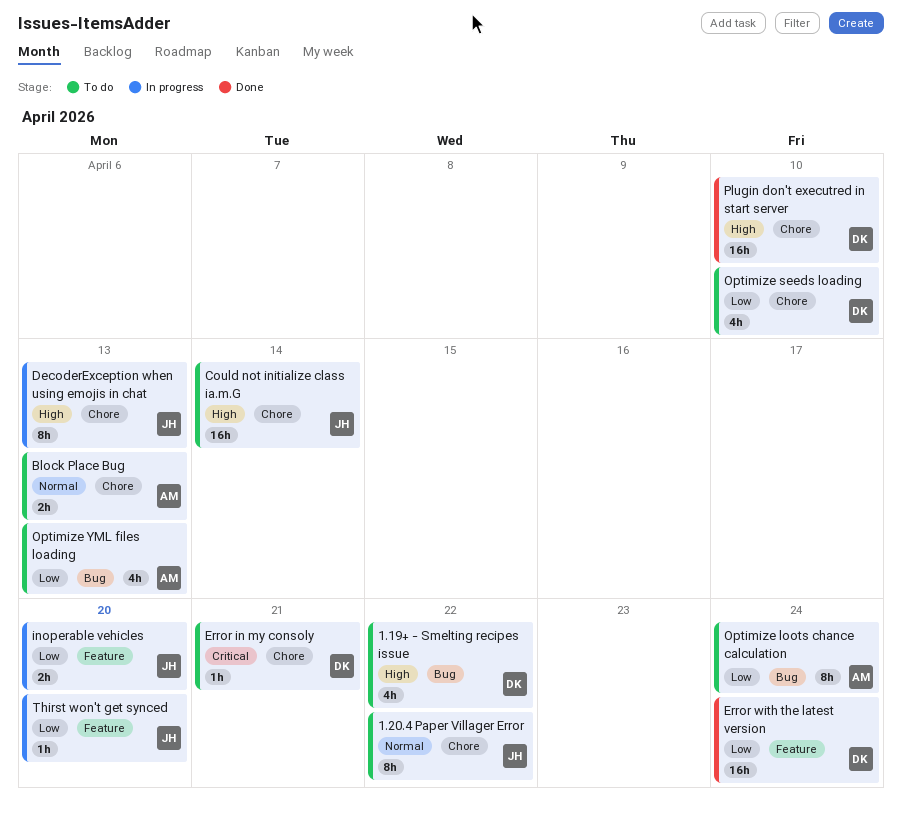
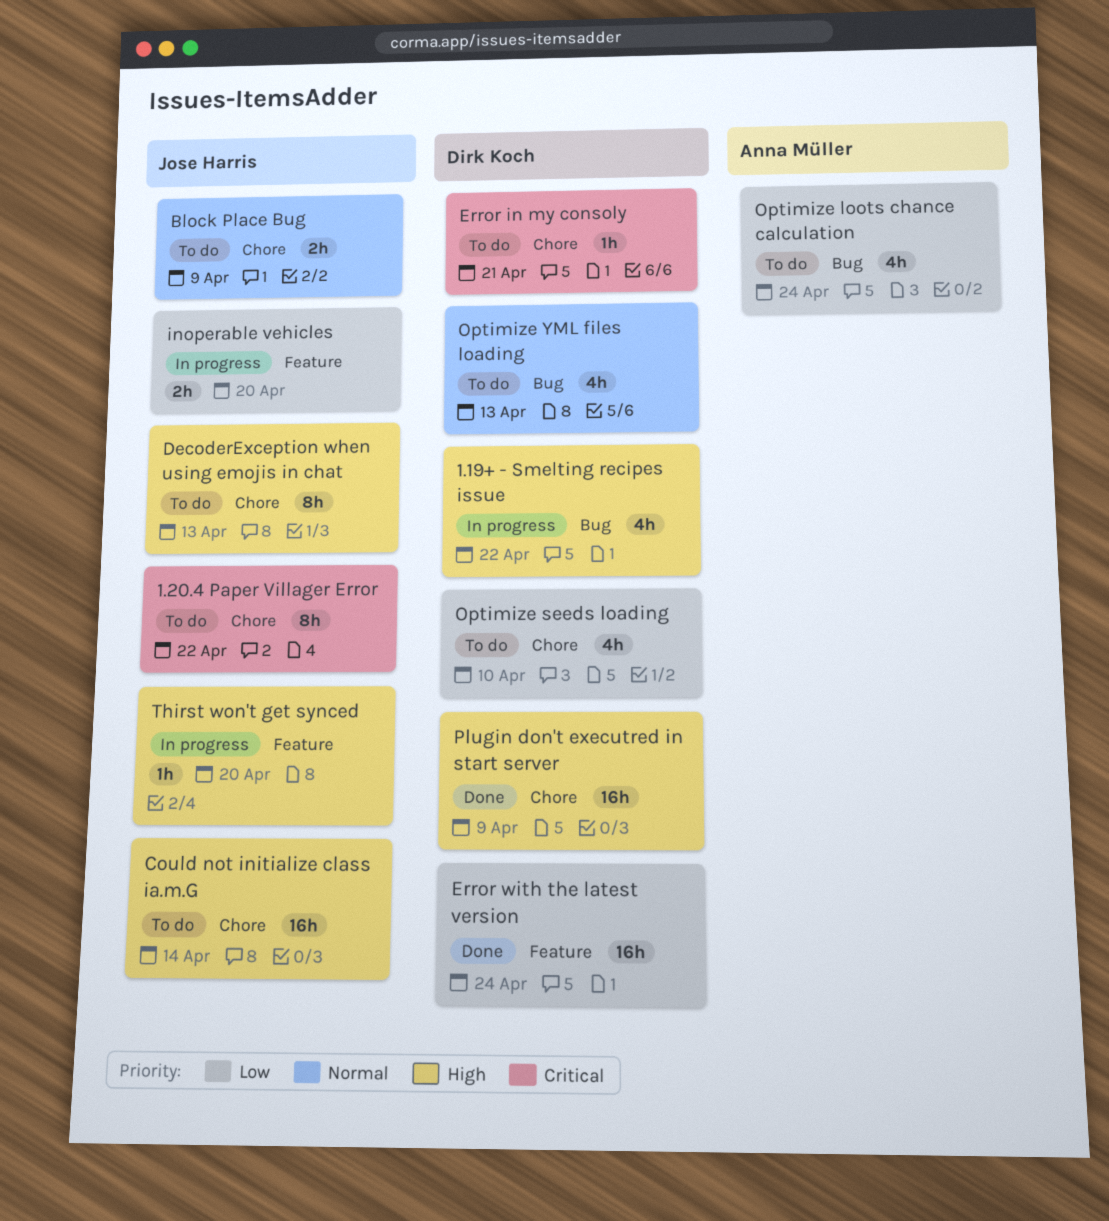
1.19+ - Smelting recipes issue, status: To do -> In progress
1.20.4 Paper Villager Error, priority: Normal -> Critical
Block Place Bug, owner: Anna Müller -> Jose Harris
Block Place Bug, due: Apr 13 -> Apr 9
DecoderException when using emojis in chat, status: In progress -> To do
Optimize loots chance calculation, estimate: 8h -> 4h
Optimize YML files loading, owner: Anna Müller -> Dirk Koch
Optimize YML files loading, priority: Low -> Normal
Plugin don't executred in start server, due: Apr 10 -> Apr 9
Thirst won't get synced, priority: Low -> High

